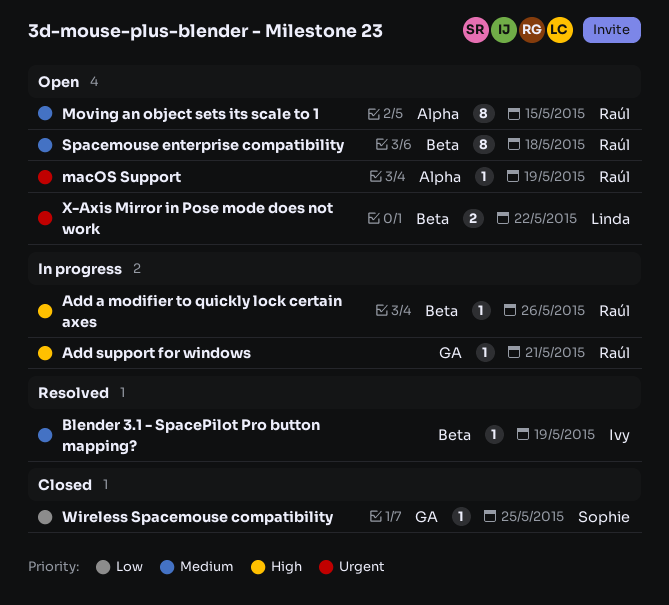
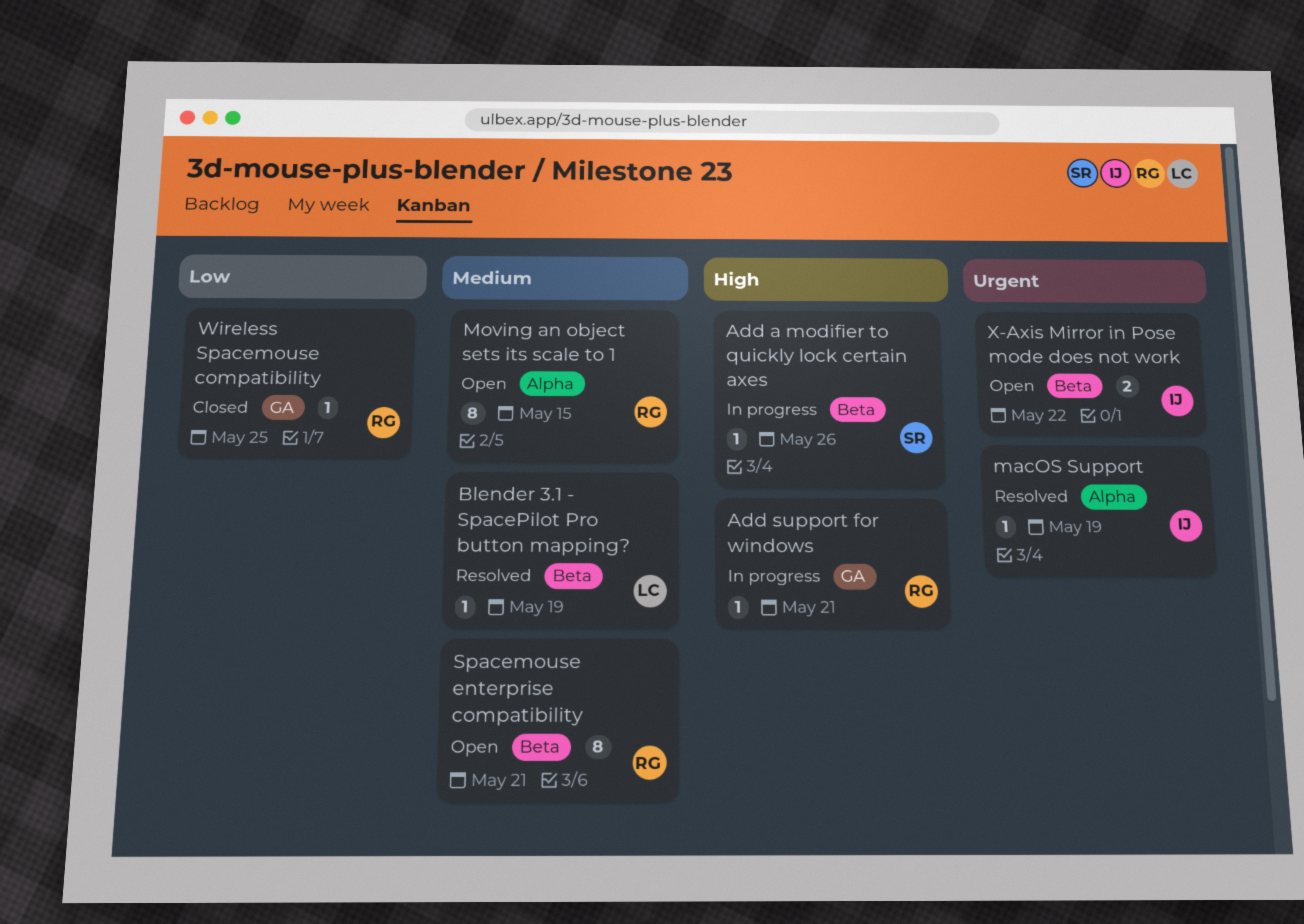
Add a modifier to quickly lock certain axes, owner: Raúl -> Sophie
Blender 3.1 - SpacePilot Pro button mapping?, owner: Ivy -> Linda
macOS Support, status: Open -> Resolved
macOS Support, owner: Raúl -> Ivy
Spacemouse enterprise compatibility, due: May 18 -> May 21
Wireless Spacemouse compatibility, owner: Sophie -> Raúl
X-Axis Mirror in Pose mode does not work, owner: Linda -> Ivy

